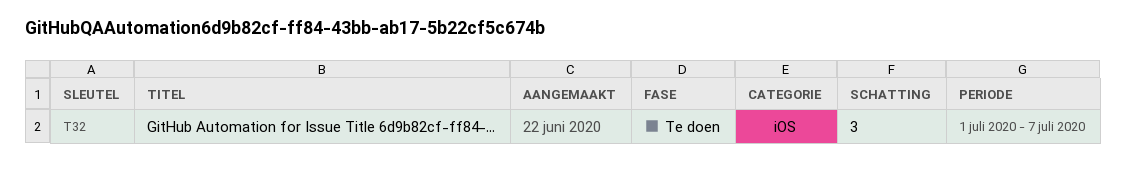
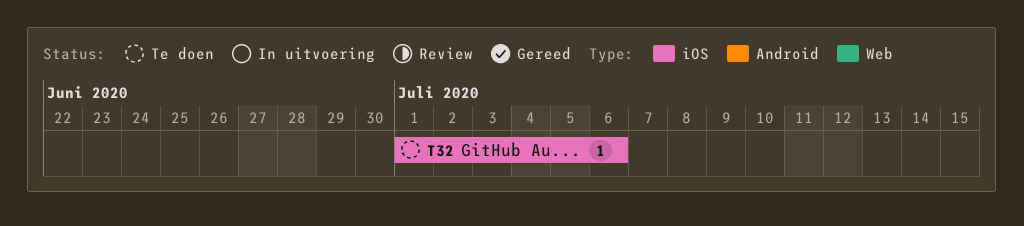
T32, estimate: 3 -> 1
T32, due: Jul 7 -> Jul 6

